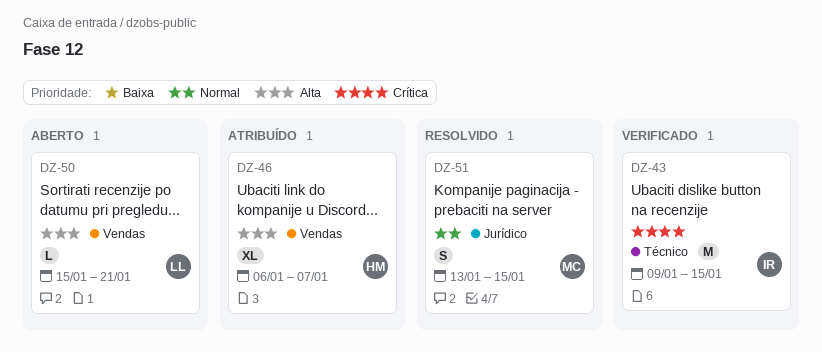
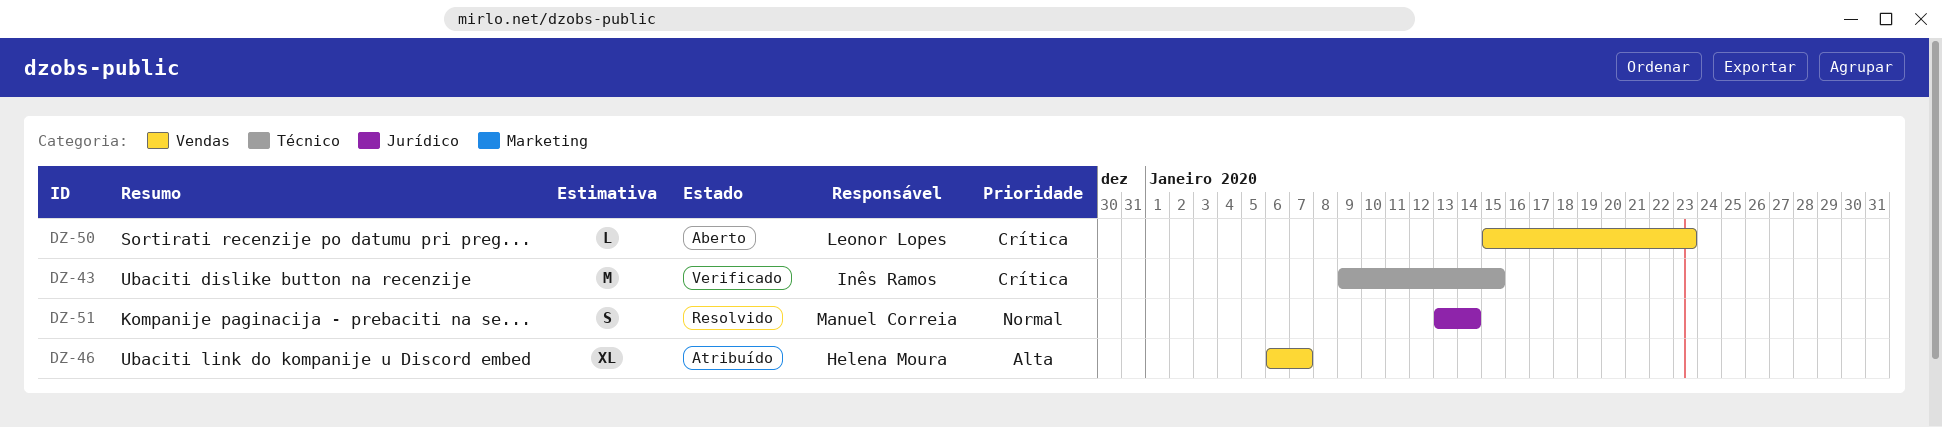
DZ-50, priority: Alta -> Crítica
DZ-50, due: Jan 21 -> Jan 23
DZ-51, due: Jan 15 -> Jan 14

